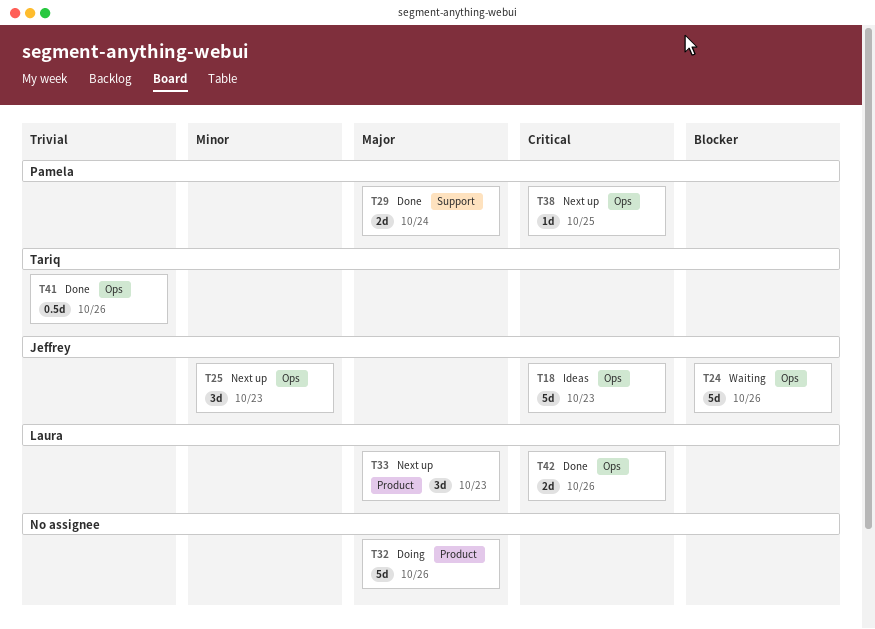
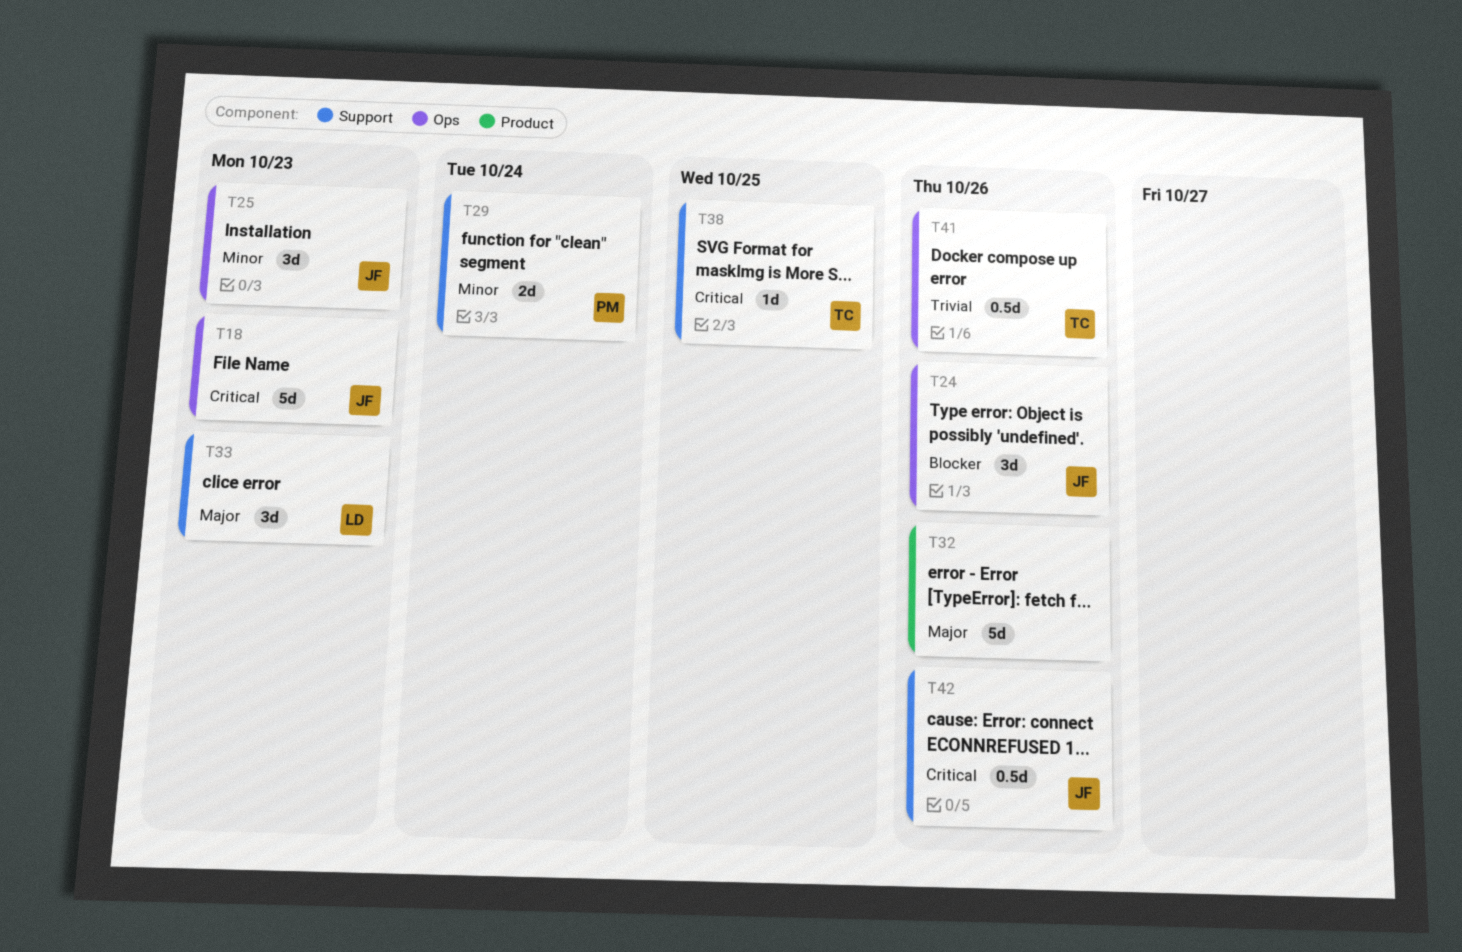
T24, estimate: 5d -> 3d
T29, priority: Major -> Minor
T33, label: Product -> Support
T38, owner: Pamela -> Tariq
T38, label: Ops -> Support
T42, owner: Laura -> Jeffrey
T42, label: Ops -> Support
T42, estimate: 2d -> 0.5d

